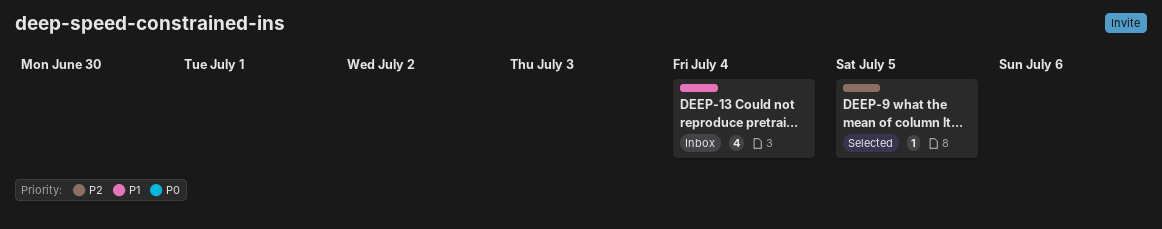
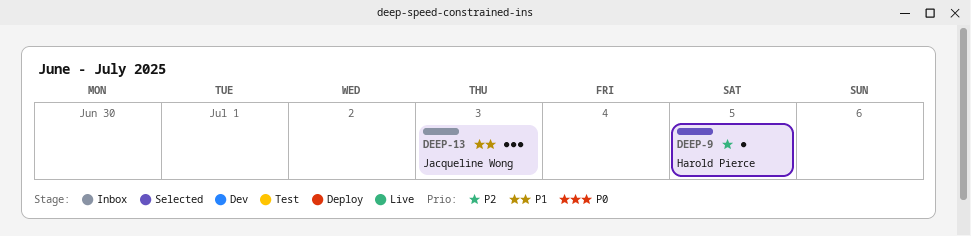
DEEP-13, estimate: 4 -> 3
DEEP-13, due: Jul 4 -> Jul 3

